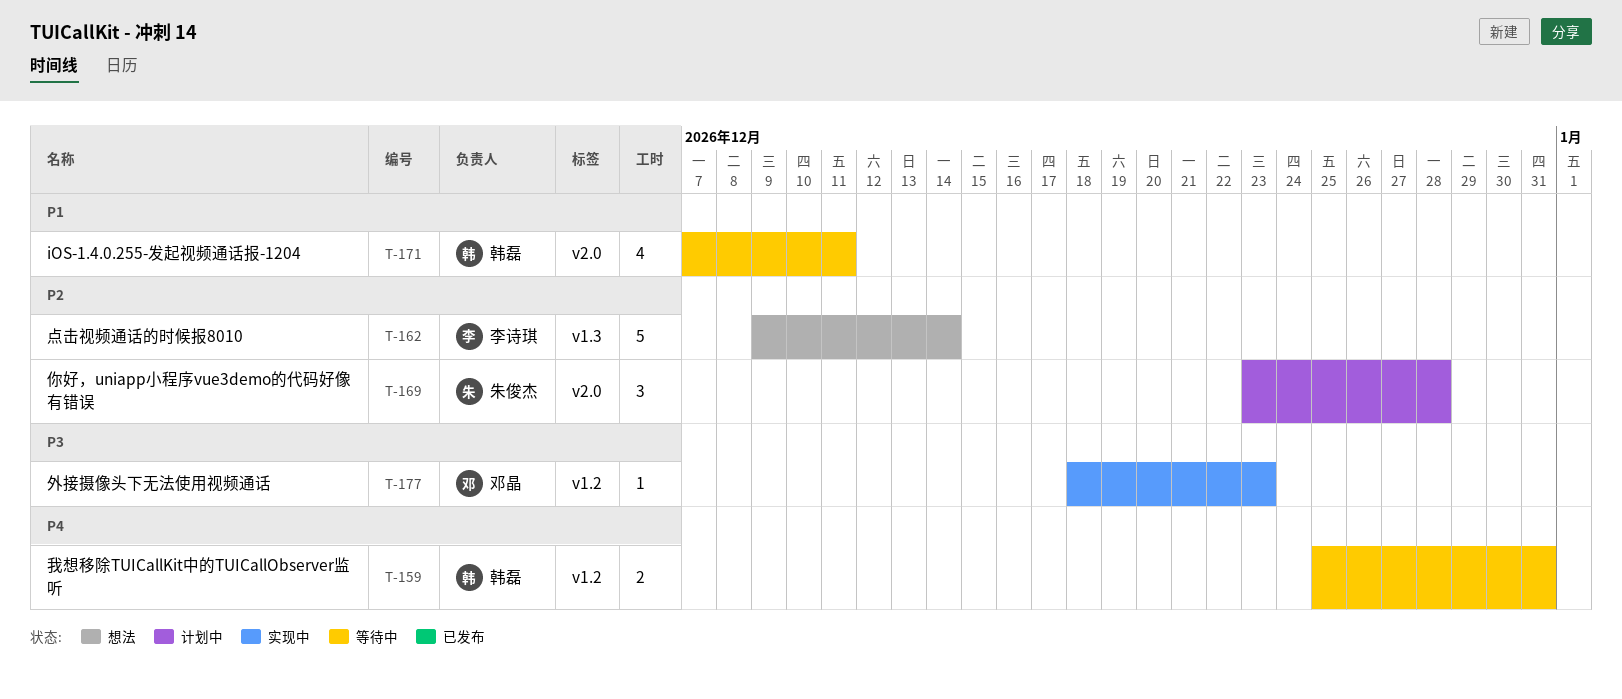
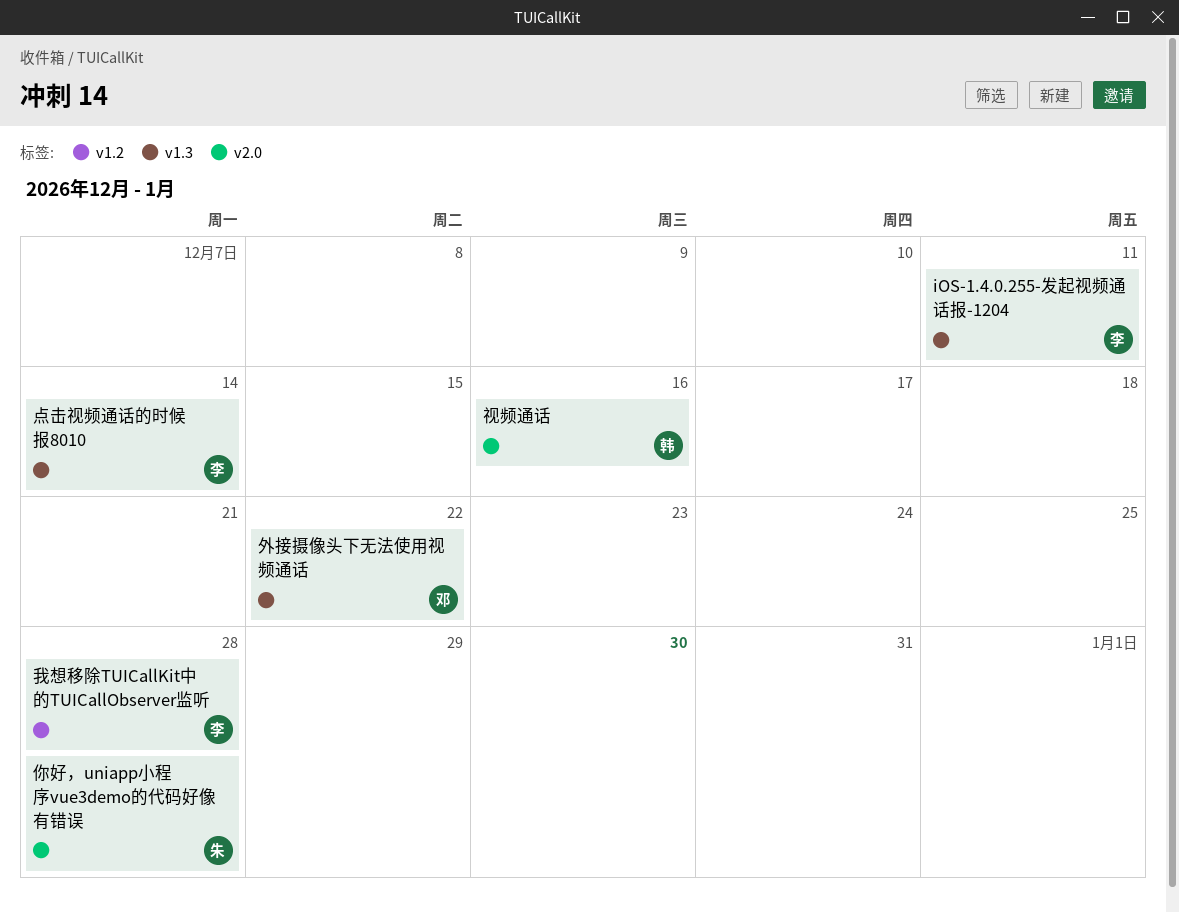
iOS-1.4.0.255-发起视频通话报-1204, owner: 韩磊 -> 李诗琪
iOS-1.4.0.255-发起视频通话报-1204, label: v2.0 -> v1.3
外接摄像头下无法使用视频通话, label: v1.2 -> v1.3
外接摄像头下无法使用视频通话, due: Dec 23 -> Dec 22
我想移除TUICallKit中的TUICallObserver监听, owner: 韩磊 -> 李诗琪
我想移除TUICallKit中的TUICallObserver监听, due: Dec 31 -> Dec 28
视频通话: none -> present

